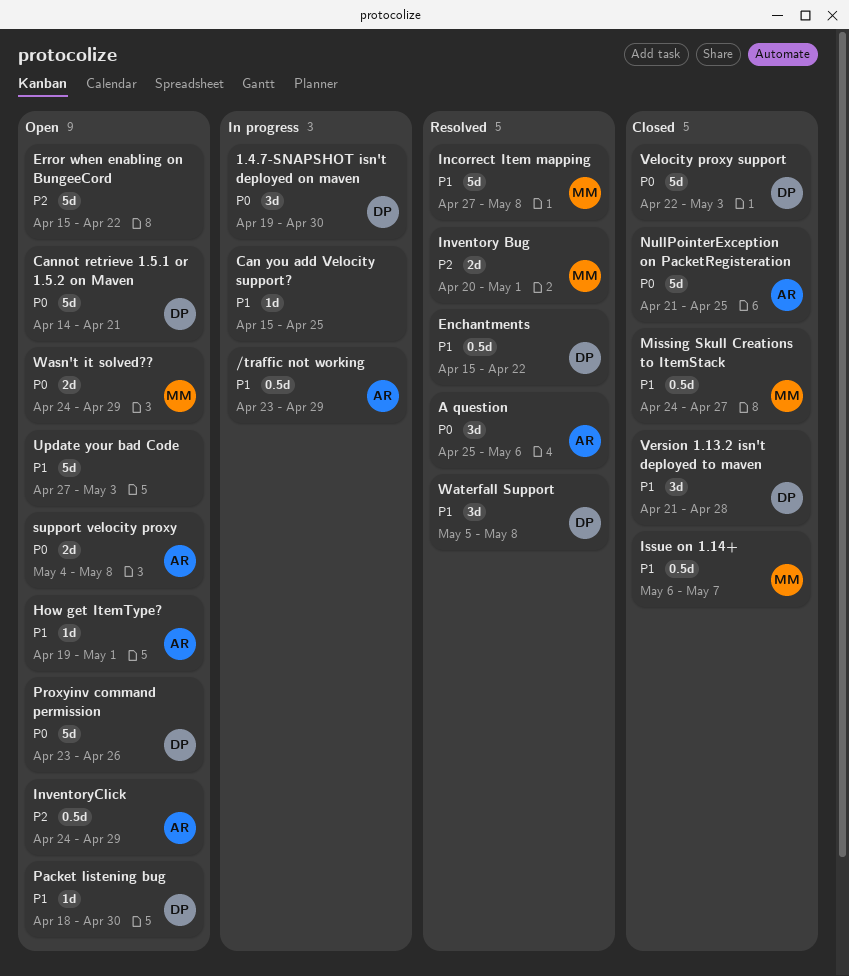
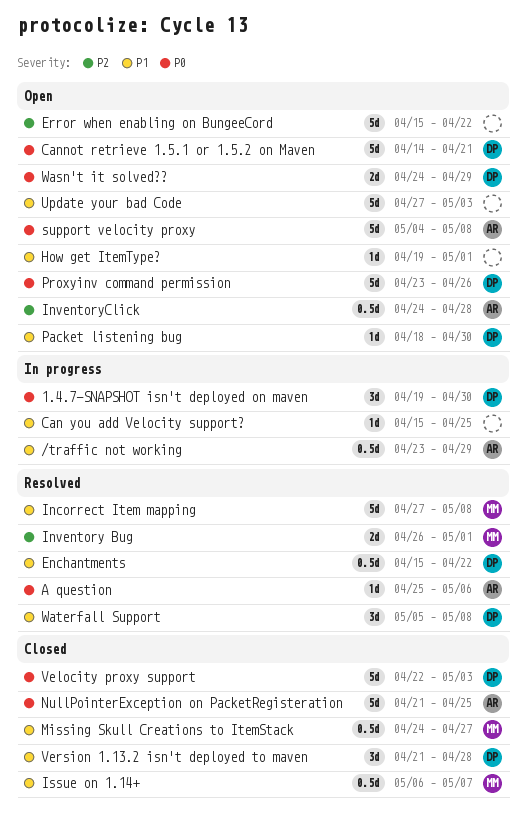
A question, estimate: 3d -> 1d
How get ItemType?, owner: AR -> none
Inventory Bug, start: Apr 20 -> Apr 26
InventoryClick, due: Apr 29 -> Apr 28
support velocity proxy, estimate: 2d -> 5d
Wasn't it solved??, owner: MM -> DP

